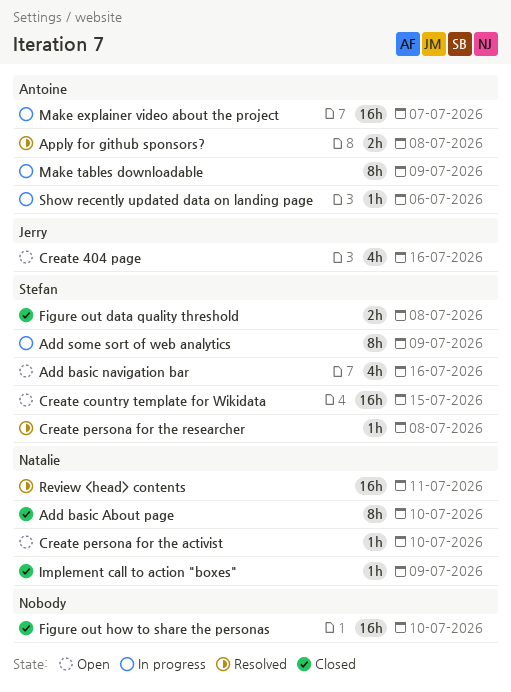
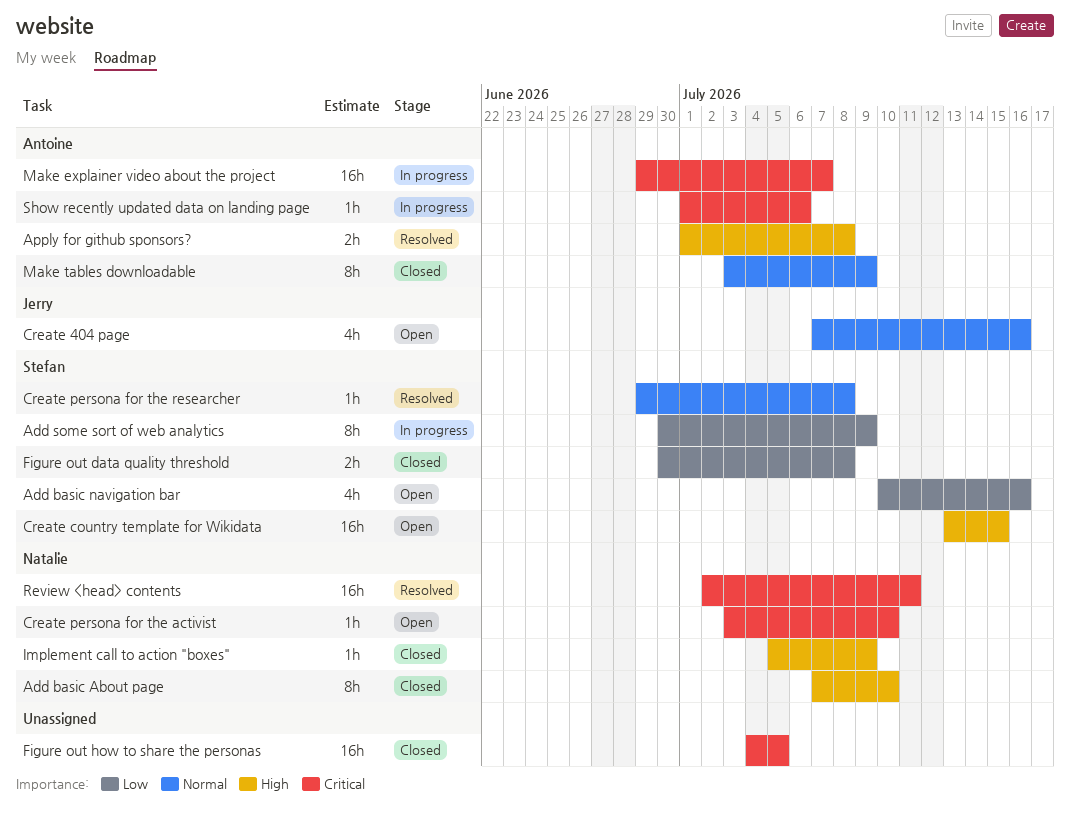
Figure out how to share the personas, due: Jul 10 -> Jul 5
Make tables downloadable, status: In progress -> Closed

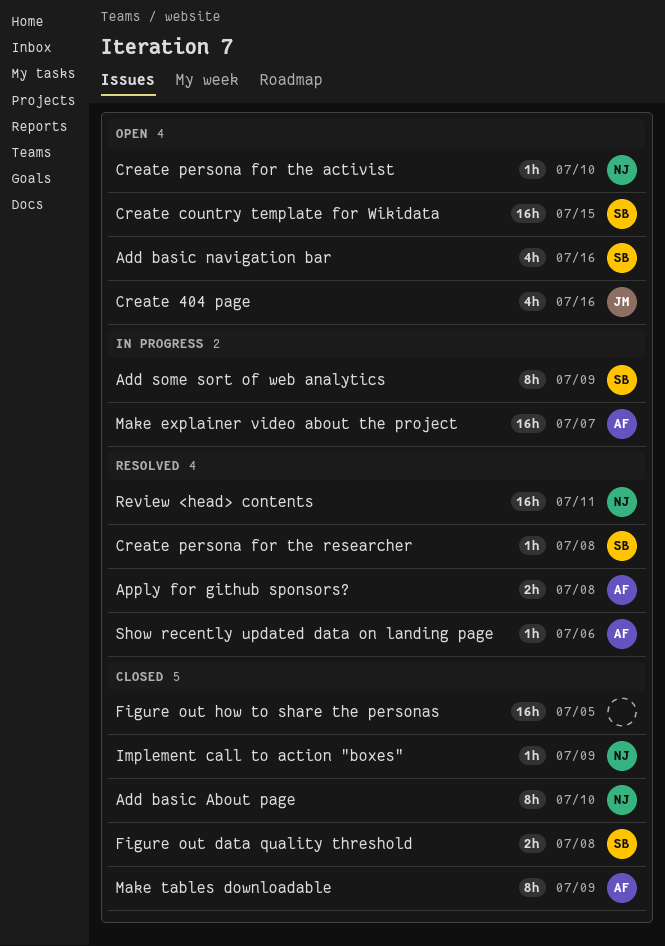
Show recently updated data on landing page, status: In progress -> Resolved

